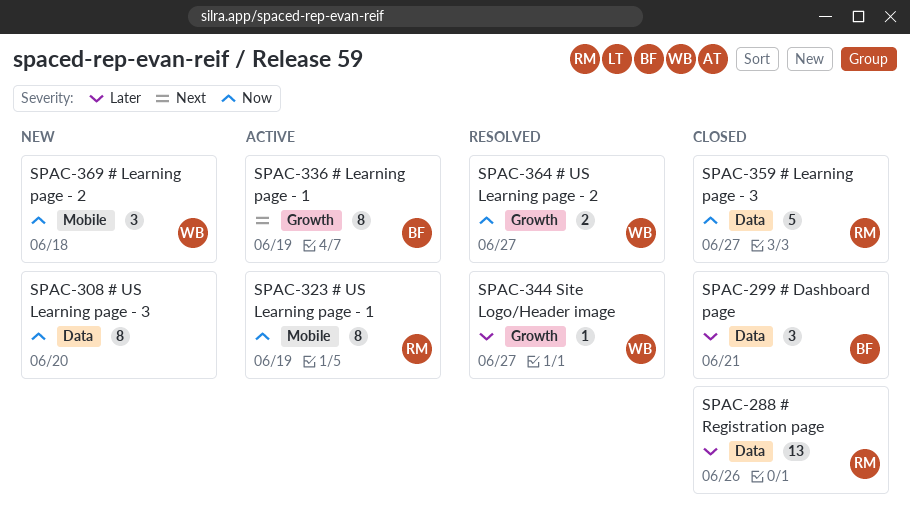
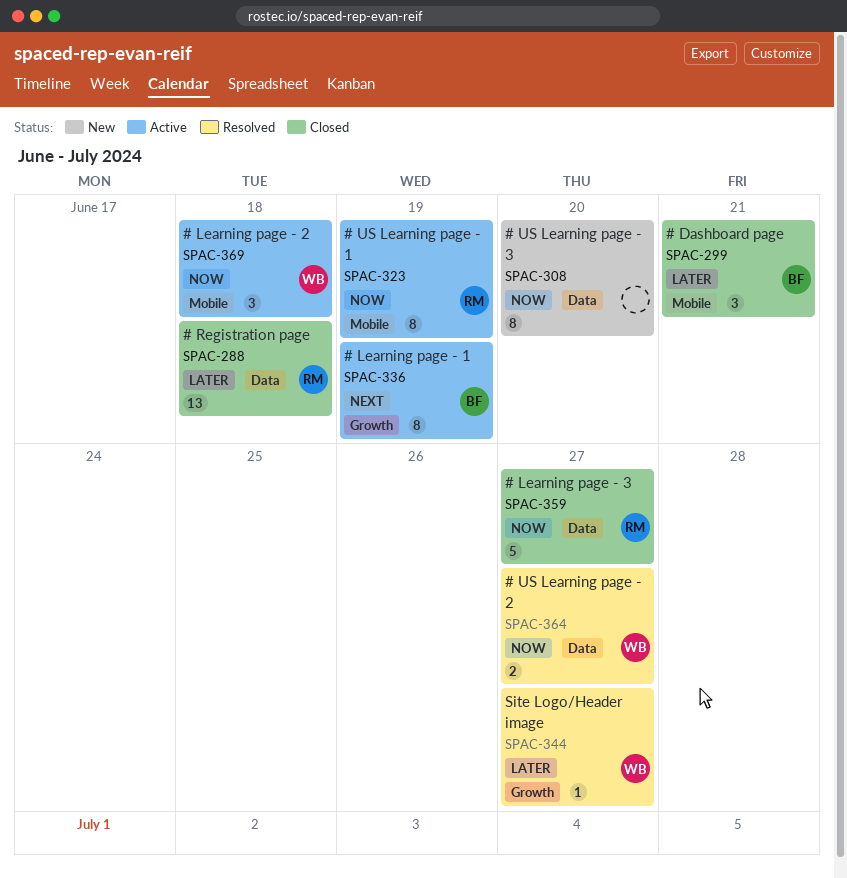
SPAC-288, due: Jun 26 -> Jun 18
SPAC-299, label: Data -> Mobile
SPAC-364, label: Growth -> Data
SPAC-369, status: New -> Active

